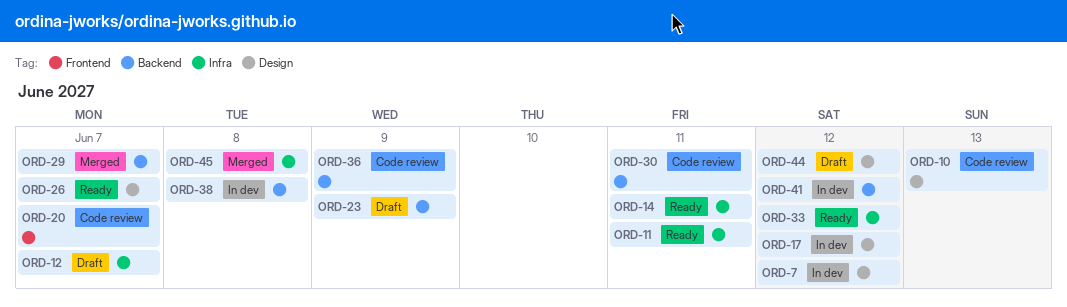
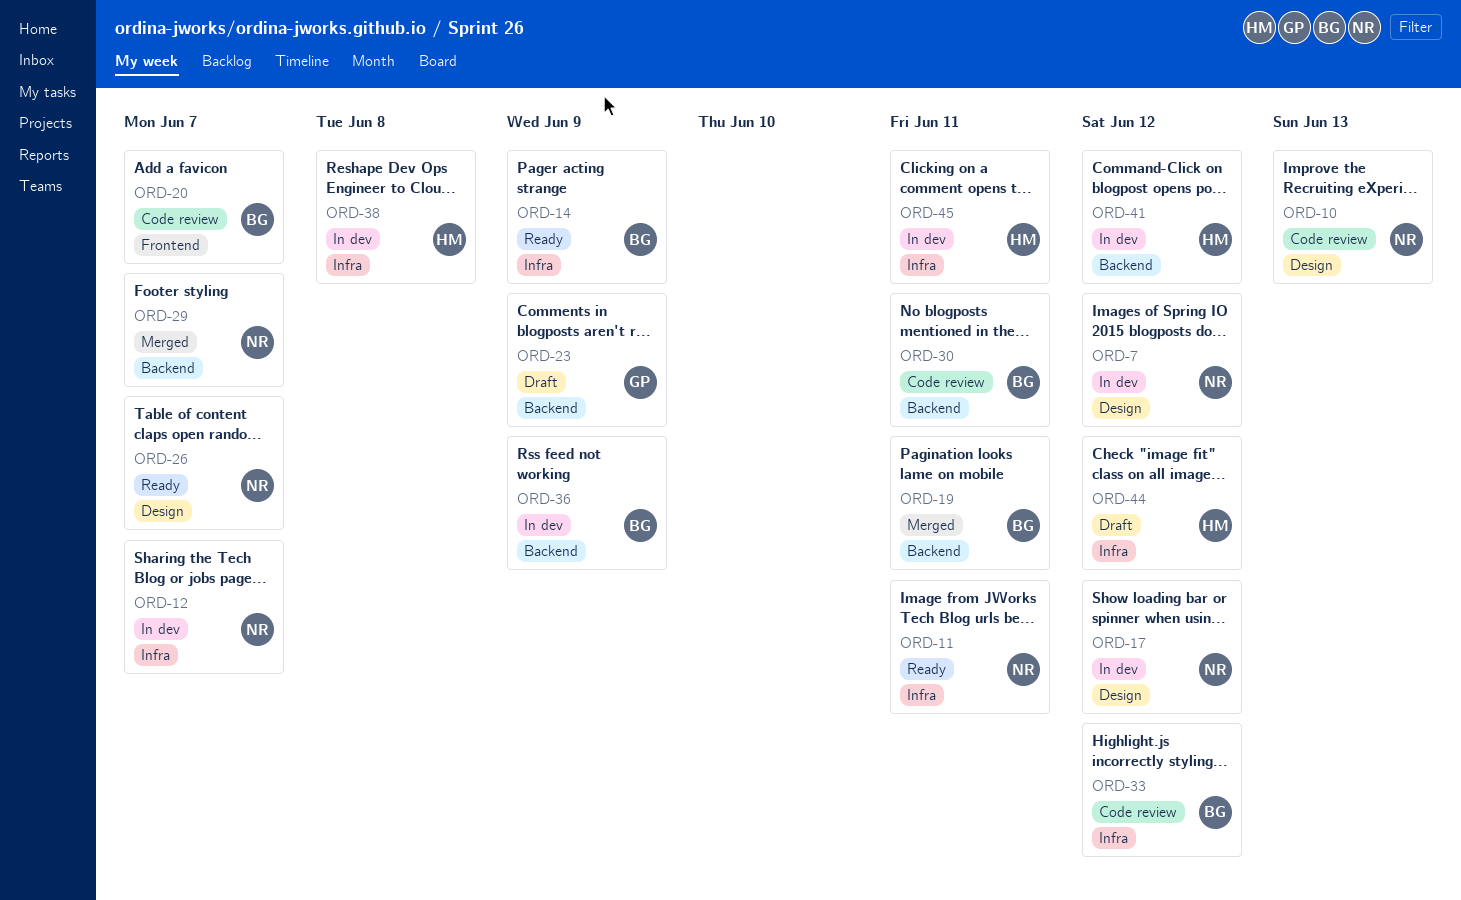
ORD-12, status: Draft -> In dev
ORD-14, due: Jun 11 -> Jun 9
ORD-19: none -> present
ORD-33, status: Ready -> Code review
ORD-36, status: Code review -> In dev
ORD-38, label: Backend -> Infra
ORD-44, label: Design -> Infra
ORD-45, status: Merged -> In dev
ORD-45, due: Jun 8 -> Jun 11

